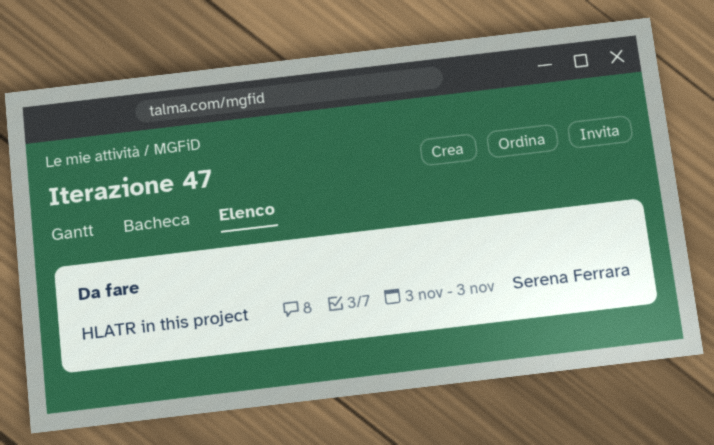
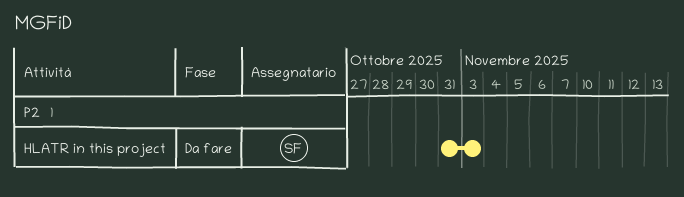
HLATR in this project, start: Nov 3 -> Oct 31

